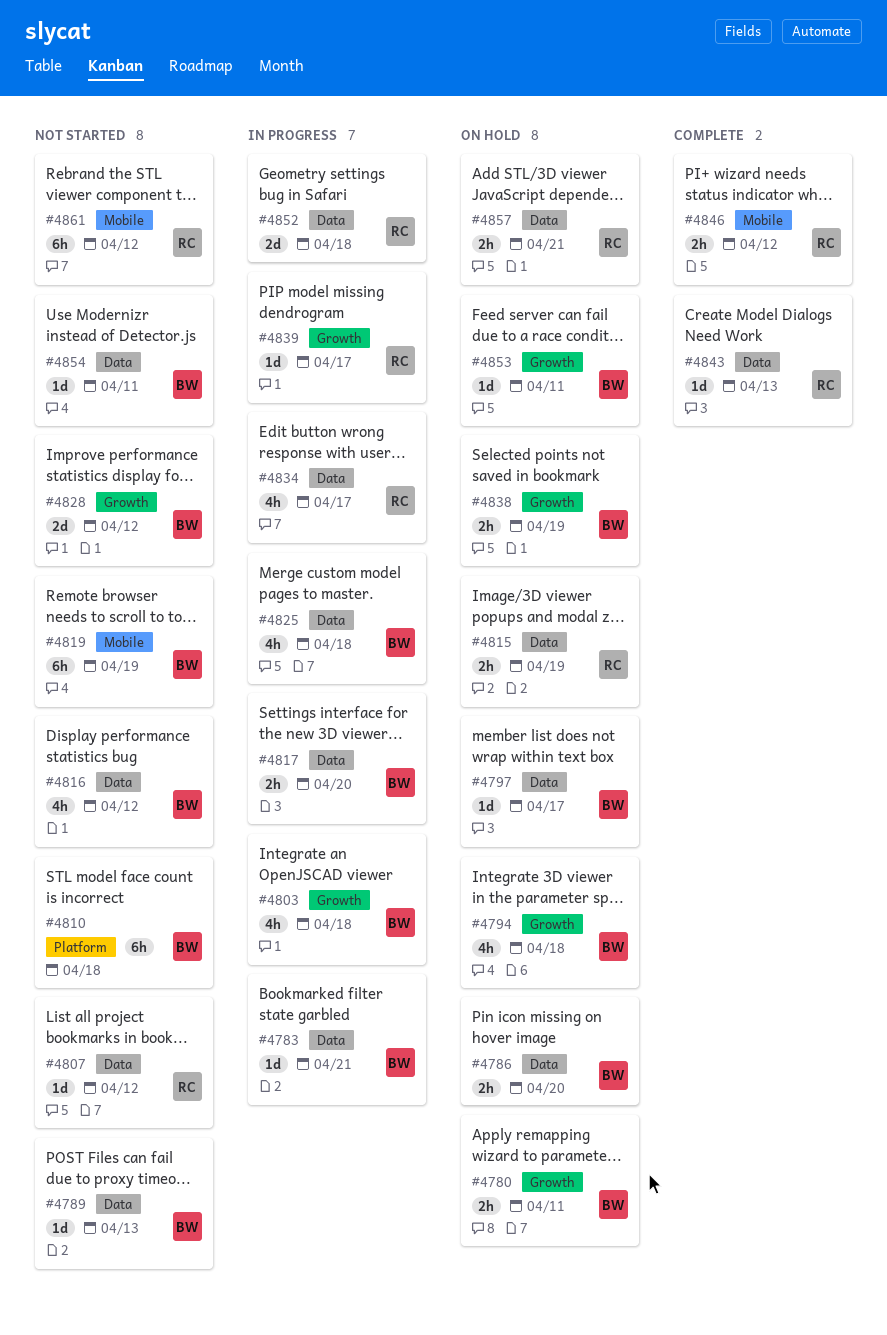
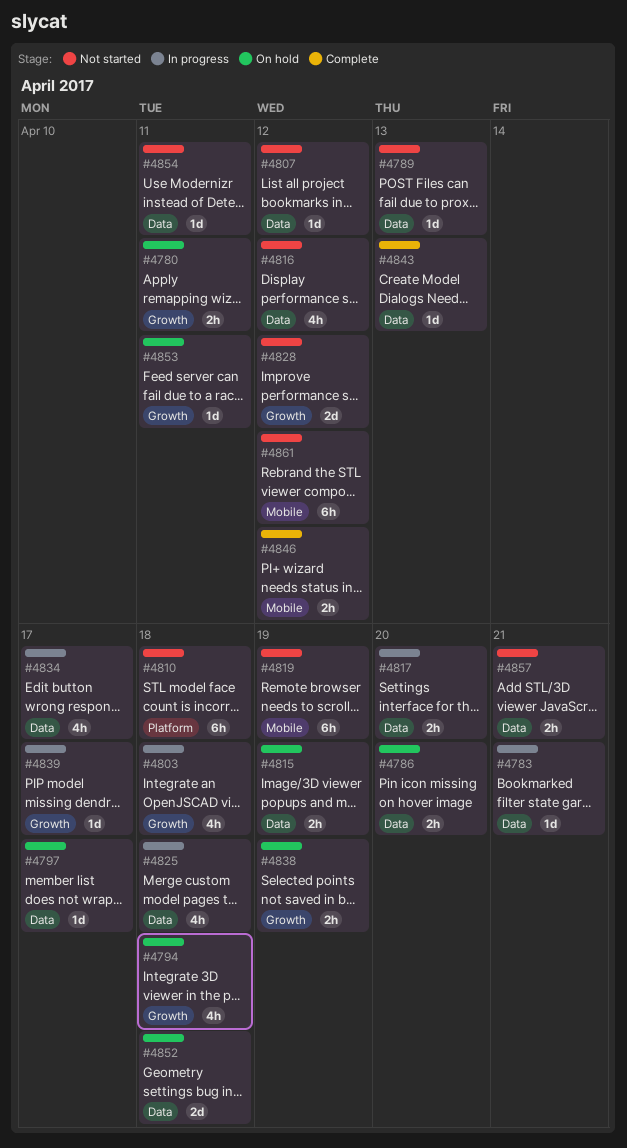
#4852, status: In progress -> On hold
#4857, status: On hold -> Not started

